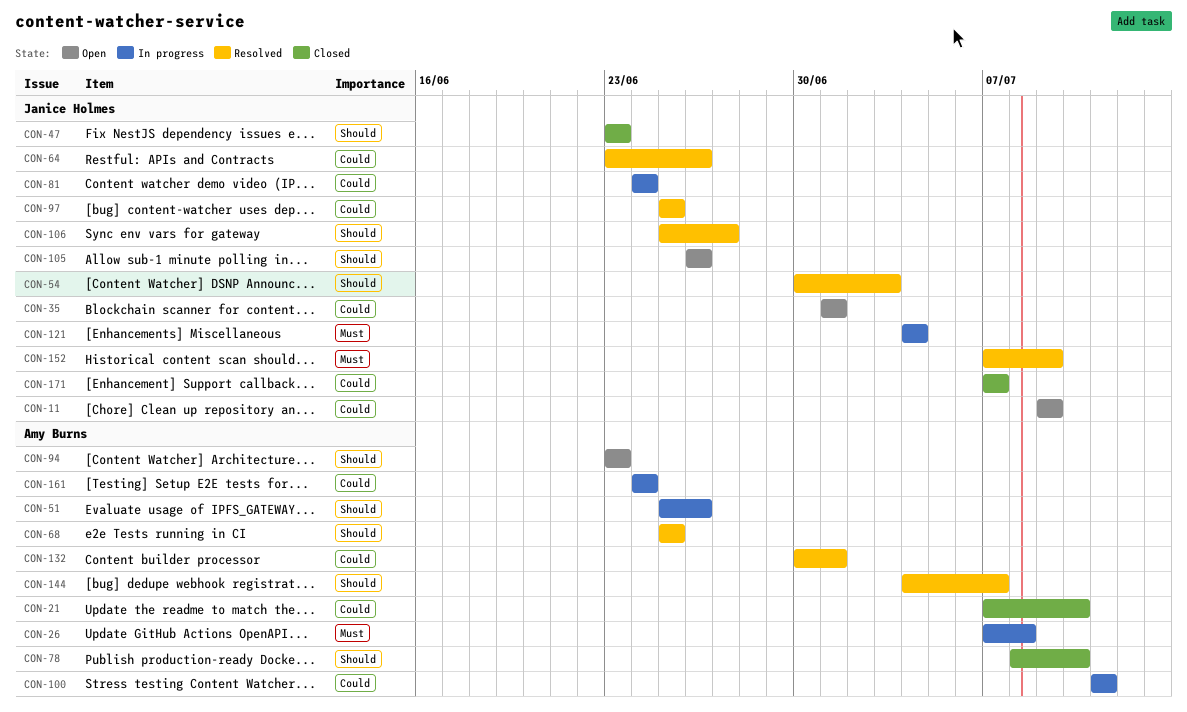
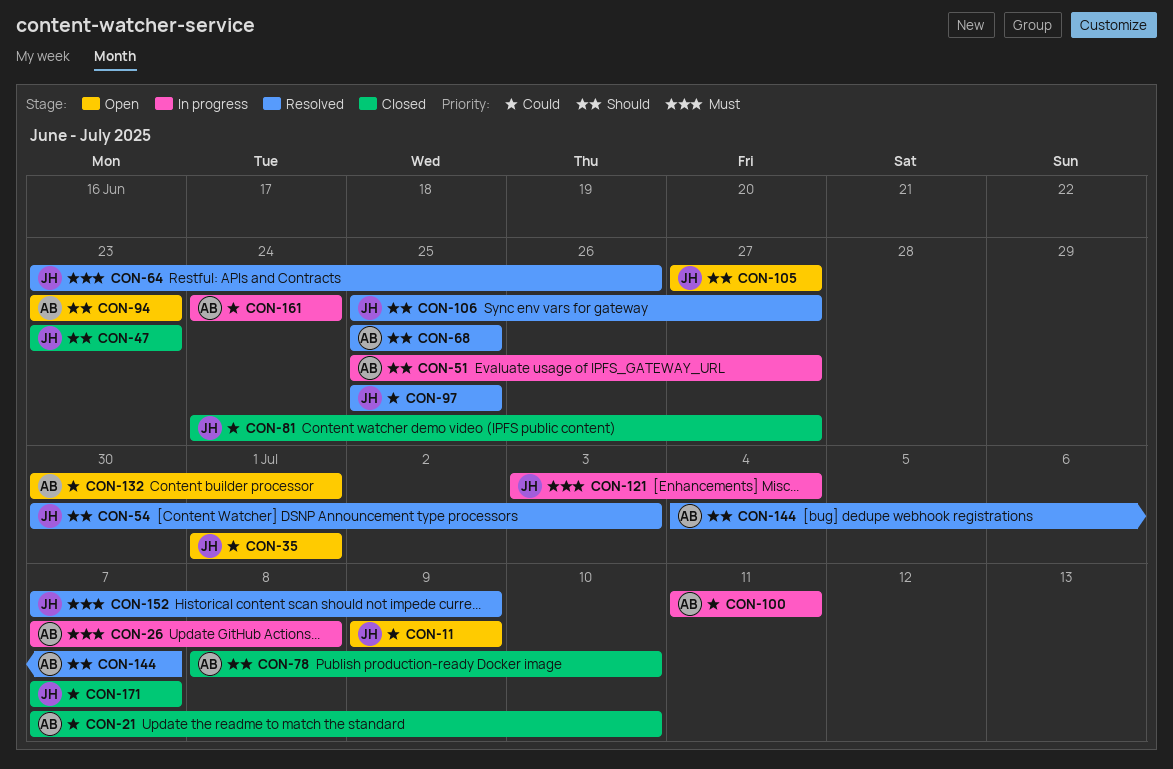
CON-51, due: Jun 26 -> Jun 27
CON-64, priority: Could -> Must
CON-81, status: In progress -> Closed
CON-81, due: Jun 24 -> Jun 27
CON-105, start: Jun 26 -> Jun 27
CON-105, due: Jun 26 -> Jun 27
CON-121, start: Jul 4 -> Jul 3
CON-132, status: Resolved -> Open

